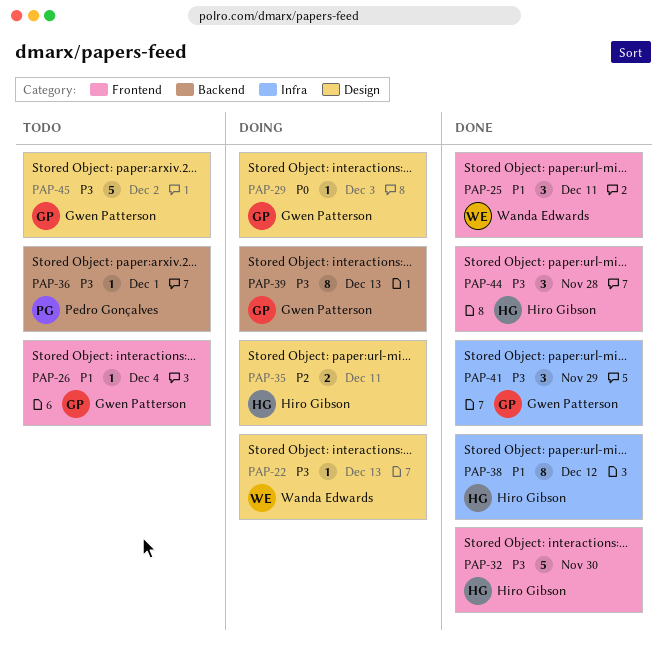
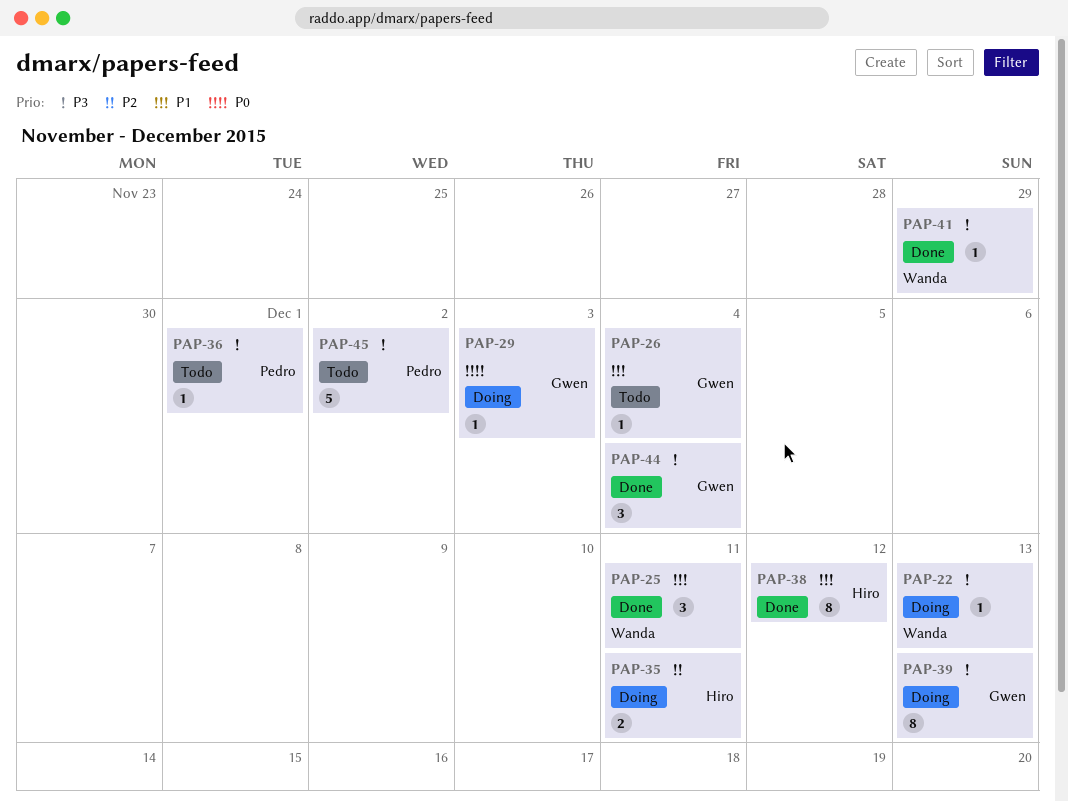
PAP-32: present -> none
PAP-41, owner: Gwen Patterson -> Wanda Edwards
PAP-41, estimate: 3 -> 1
PAP-44, owner: Hiro Gibson -> Gwen Patterson
PAP-44, due: Nov 28 -> Dec 4
PAP-45, owner: Gwen Patterson -> Pedro Gonçalves

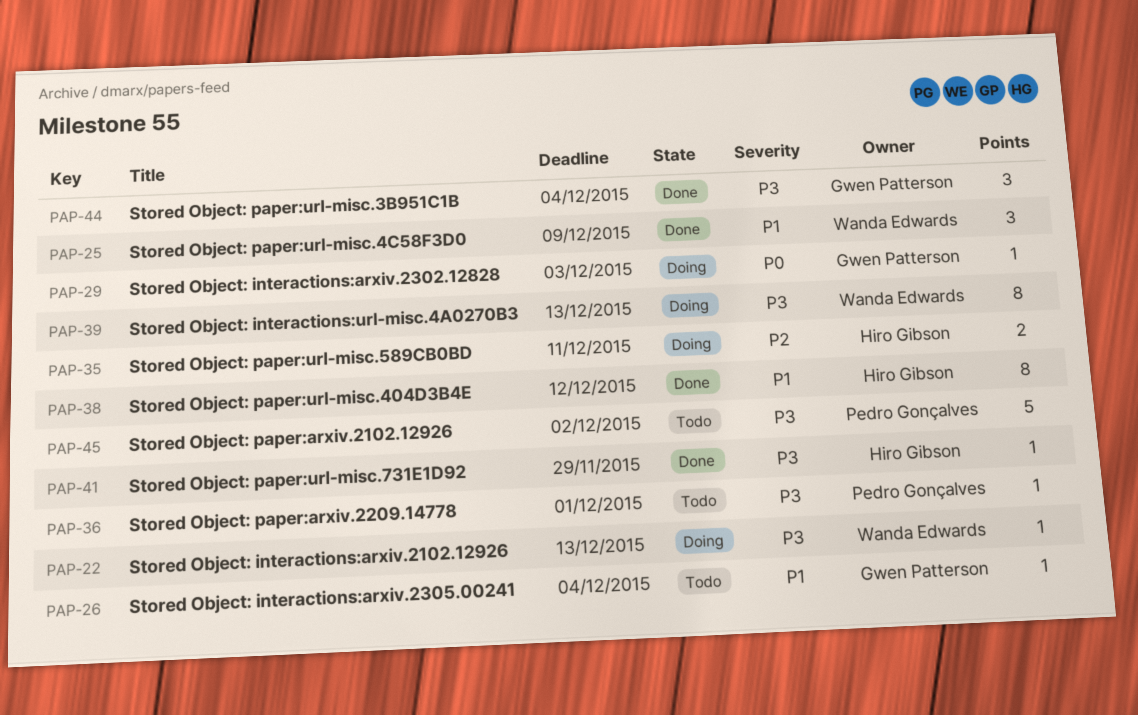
PAP-25, due: Dec 11 -> Dec 9
PAP-39, owner: Gwen Patterson -> Wanda Edwards
PAP-41, owner: Wanda Edwards -> Hiro Gibson

